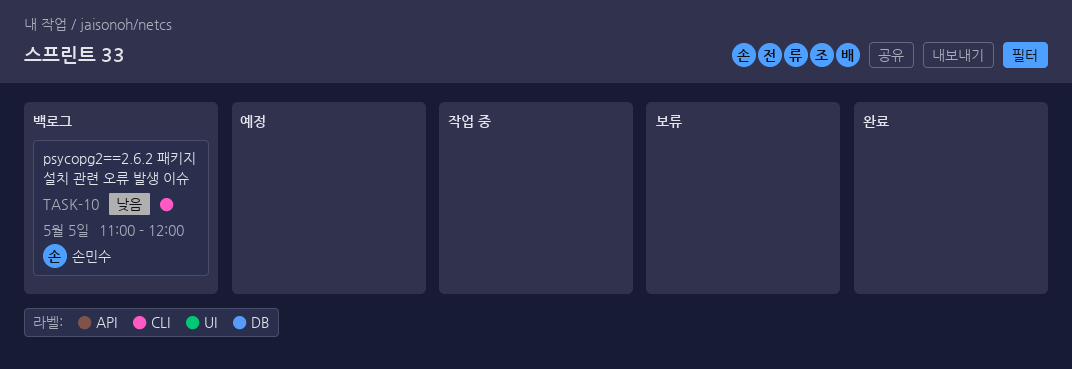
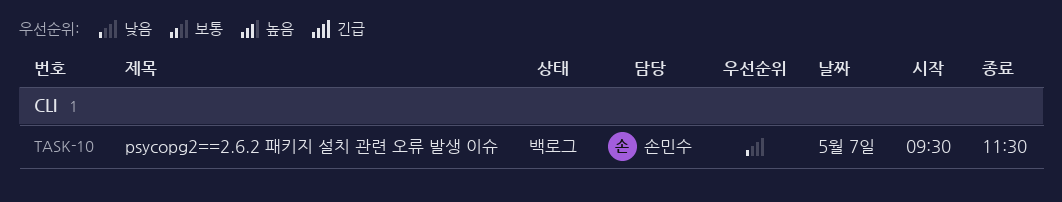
TASK-10, day: May 5 -> May 7
TASK-10, begins: 11:00 -> 09:30
TASK-10, ends: 12:00 -> 11:30

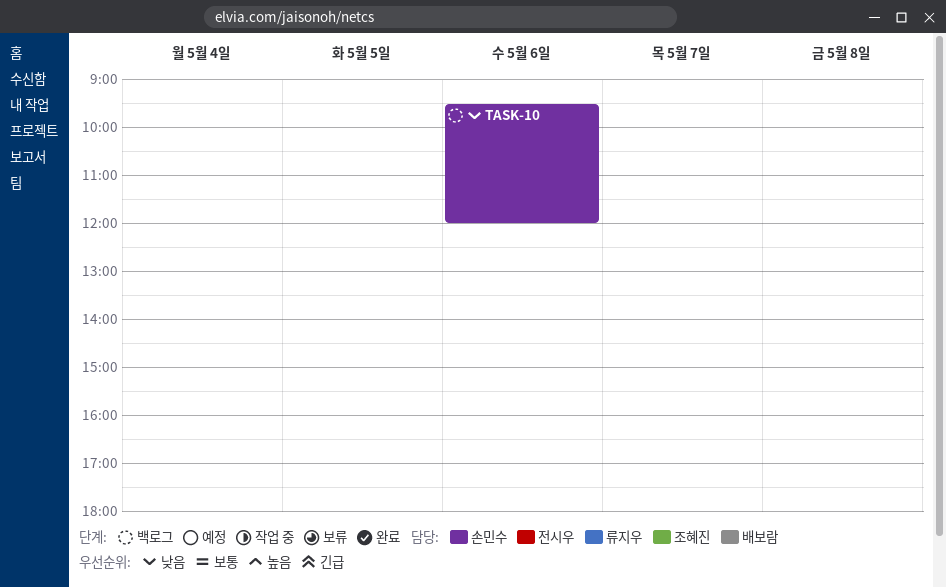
TASK-10, day: May 7 -> May 6
TASK-10, ends: 11:30 -> 12:00

